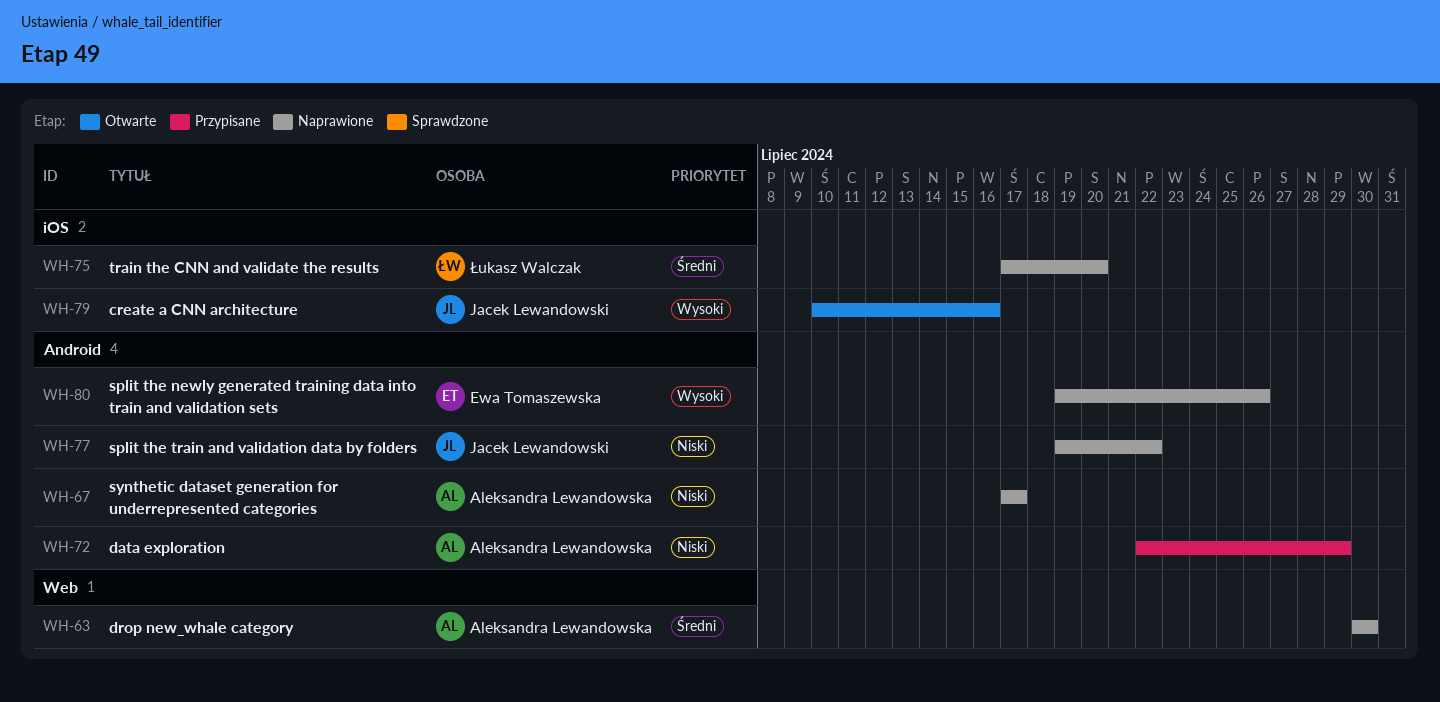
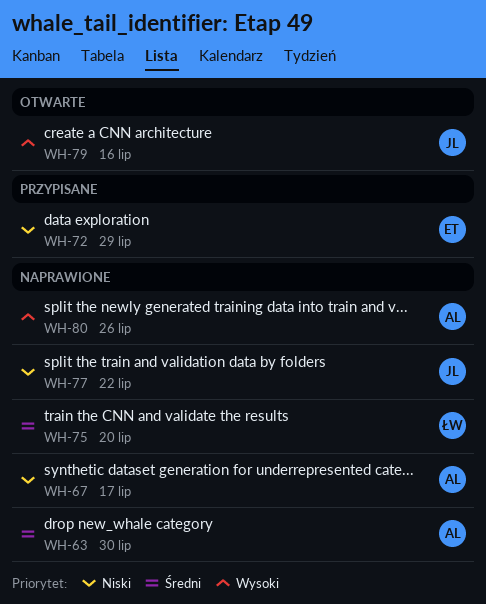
WH-72, owner: Aleksandra Lewandowska -> Ewa Tomaszewska
WH-80, owner: Ewa Tomaszewska -> Aleksandra Lewandowska

